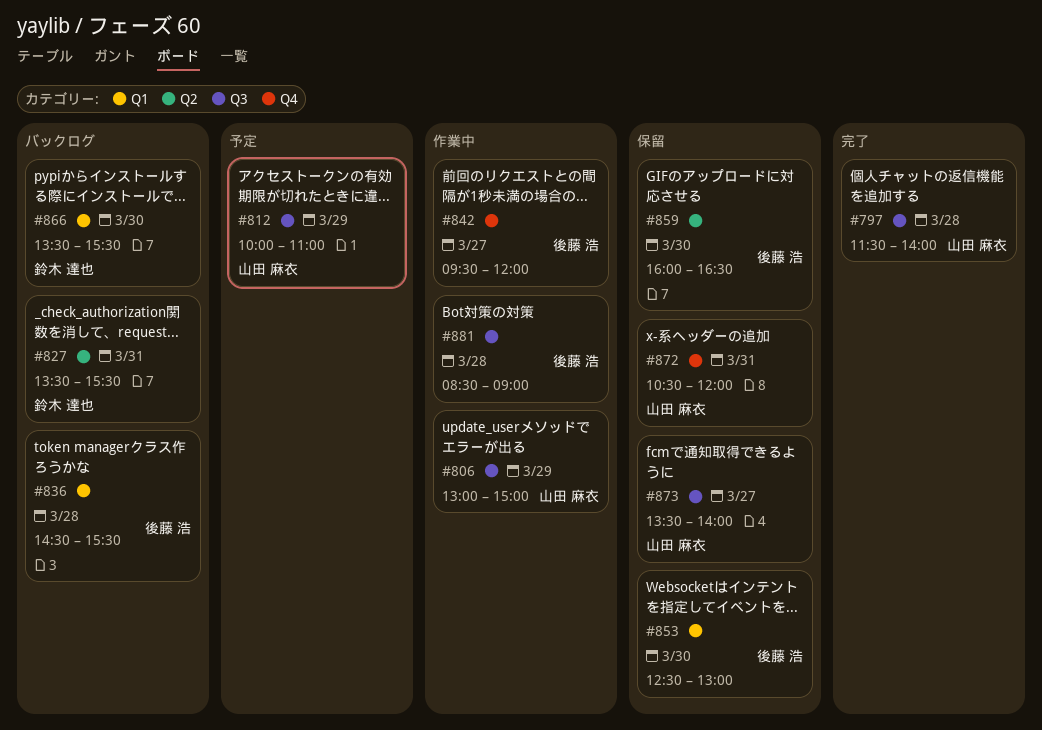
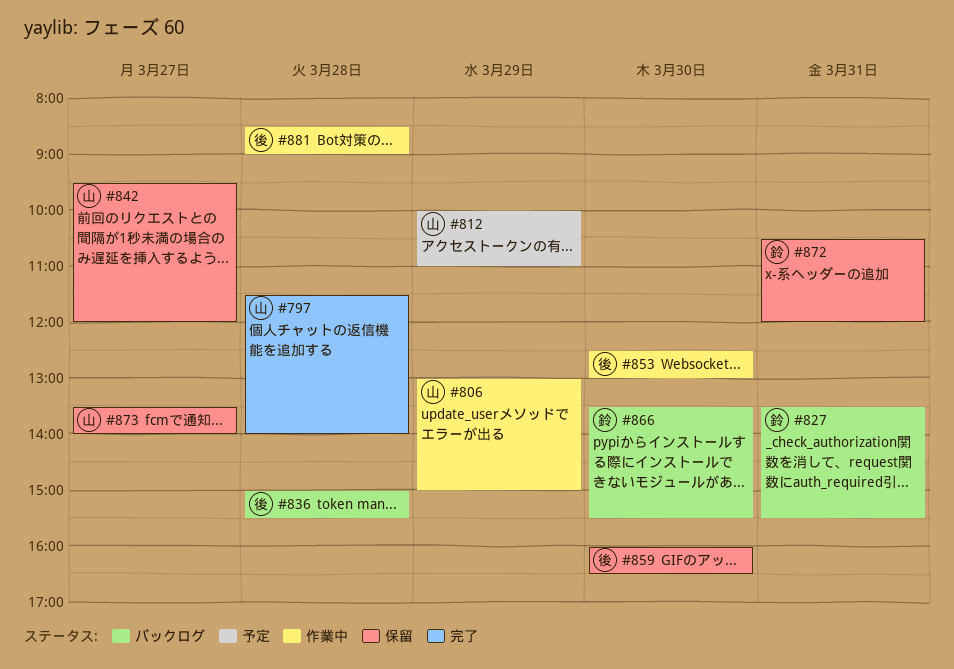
#836, begins: 14:30 -> 15:00
#842, status: 作業中 -> 保留
#842, owner: 後藤 浩 -> 山田 麻衣
#853, status: 保留 -> 作業中
#872, owner: 山田 麻衣 -> 鈴木 達也

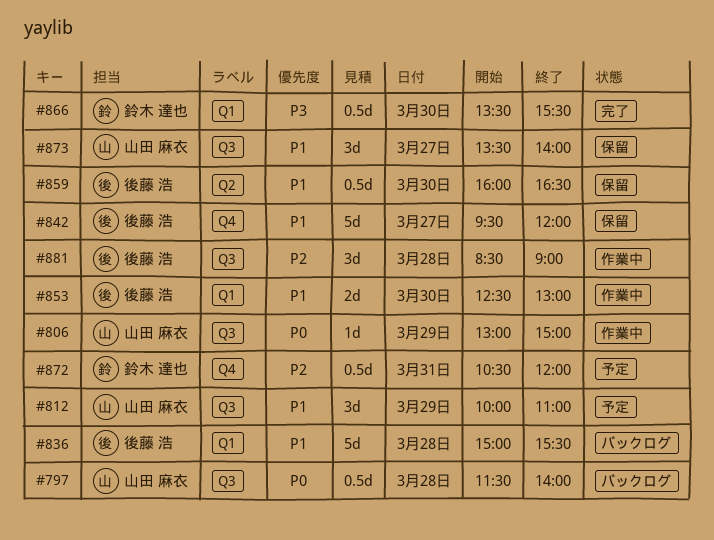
#797, status: 完了 -> バックログ
#827: present -> none
#842, owner: 山田 麻衣 -> 後藤 浩
#866, status: バックログ -> 完了
#872, status: 保留 -> 予定

